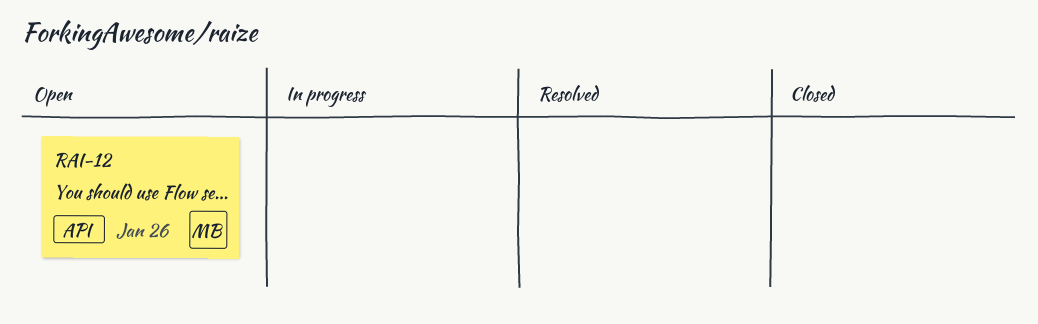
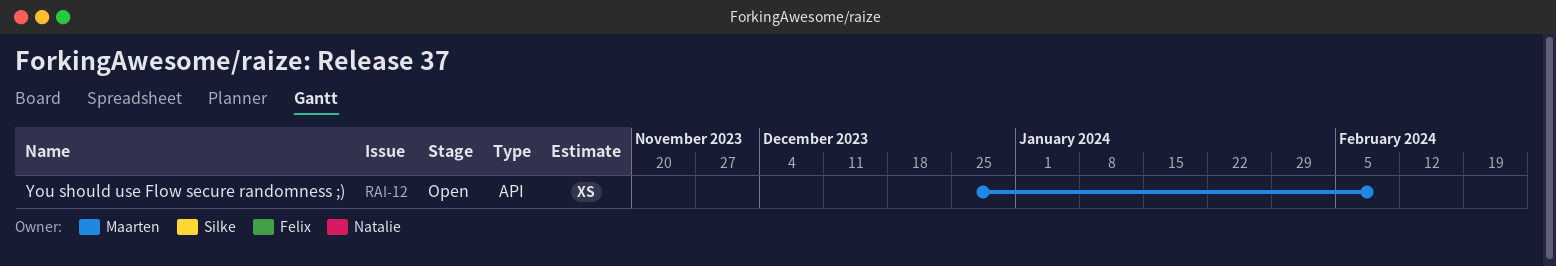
RAI-12, due: Jan 26 -> Feb 9

